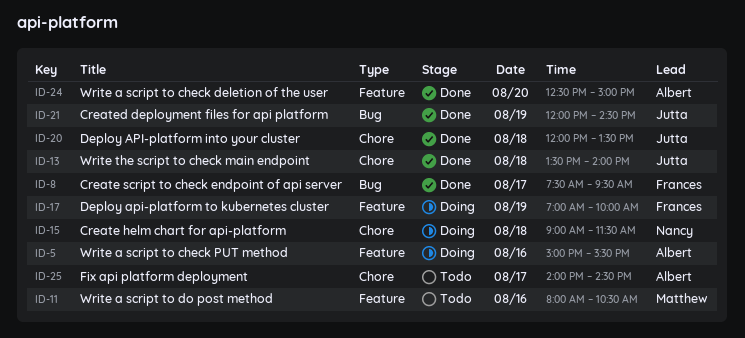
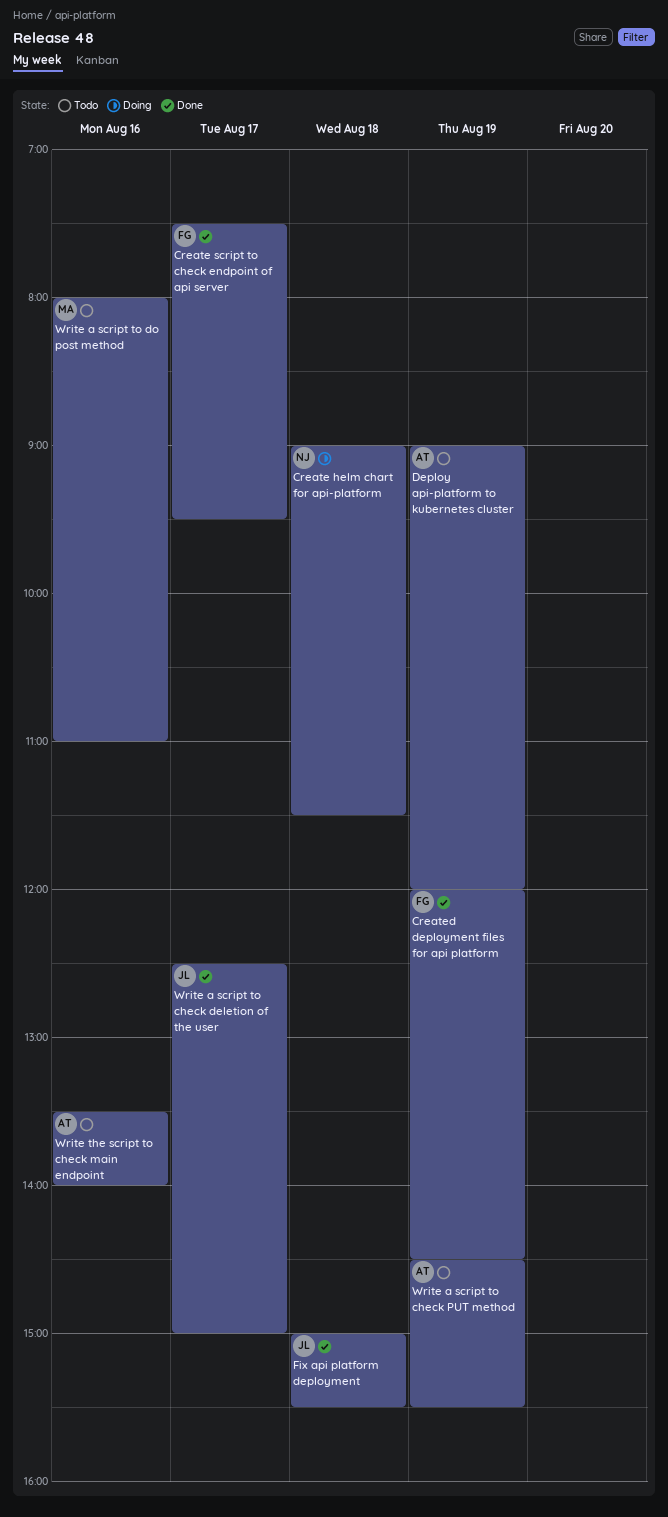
Created deployment files for api platform, owner: Jutta -> Frances
Deploy API-platform into your cluster: present -> none
Deploy api-platform to kubernetes cluster, status: Doing -> Todo
Deploy api-platform to kubernetes cluster, owner: Frances -> Albert
Deploy api-platform to kubernetes cluster, begins: 07:00 -> 09:00
Deploy api-platform to kubernetes cluster, ends: 10:00 -> 12:00
Fix api platform deployment, status: Todo -> Done
Fix api platform deployment, owner: Albert -> Jutta
Fix api platform deployment, day: Aug 17 -> Aug 18
Fix api platform deployment, begins: 14:00 -> 15:00
Fix api platform deployment, ends: 14:30 -> 15:30
Write a script to check deletion of the user, owner: Albert -> Jutta
Write a script to check deletion of the user, day: Aug 20 -> Aug 17
Write a script to check PUT method, status: Doing -> Todo
Write a script to check PUT method, day: Aug 16 -> Aug 19
Write a script to check PUT method, begins: 15:00 -> 14:30
Write a script to do post method, ends: 10:30 -> 11:00
Write the script to check main endpoint, status: Done -> Todo
Write the script to check main endpoint, owner: Jutta -> Albert
Write the script to check main endpoint, day: Aug 18 -> Aug 16

